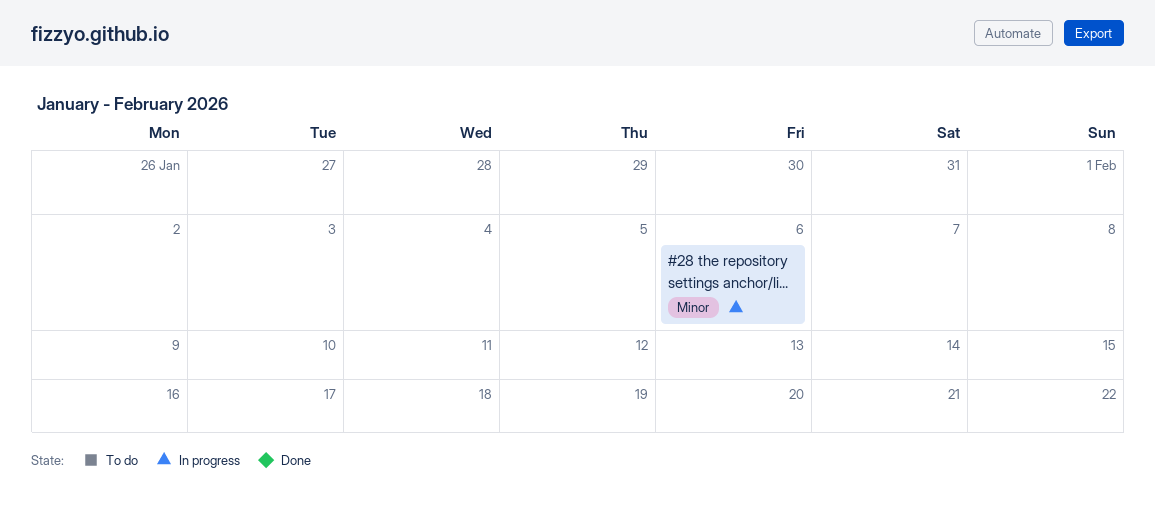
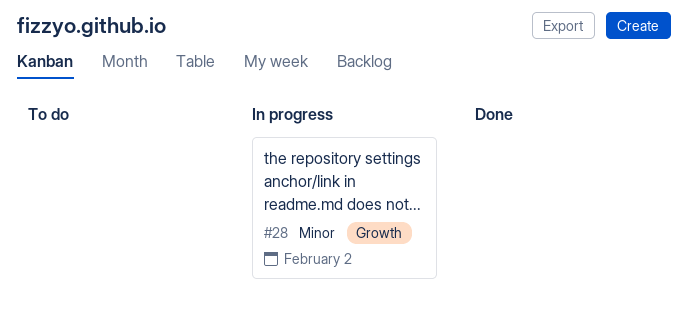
#28, due: Feb 6 -> Feb 2

